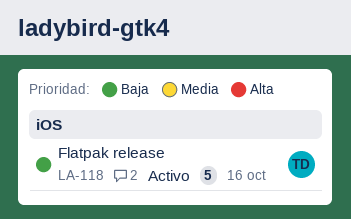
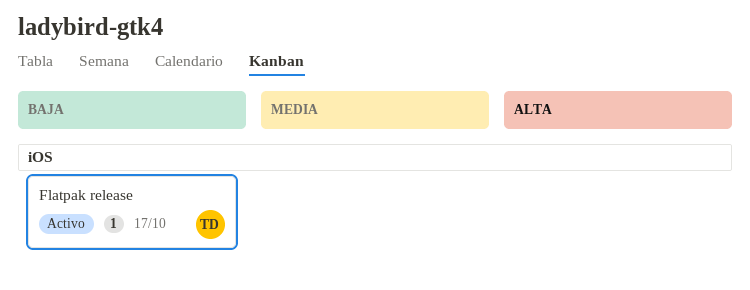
Flatpak release, estimate: 5 -> 1
Flatpak release, due: Oct 16 -> Oct 17

